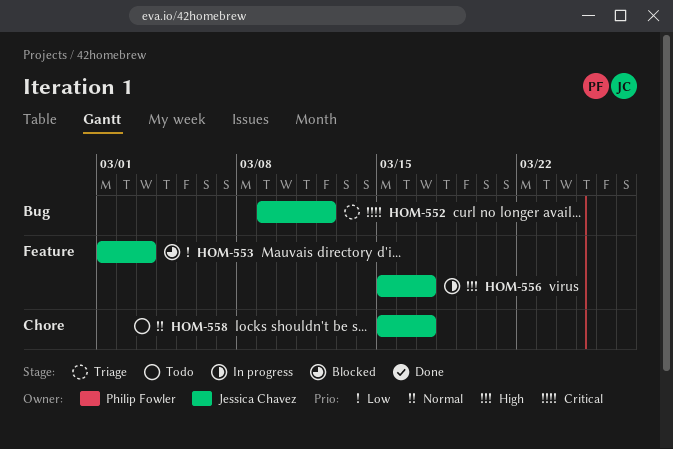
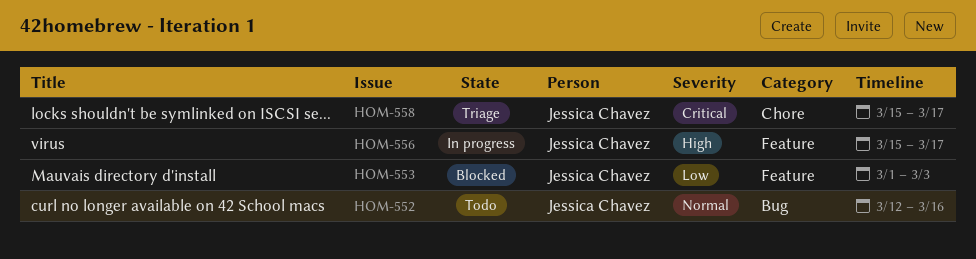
HOM-552, status: Triage -> Todo
HOM-552, priority: Critical -> Normal
HOM-552, start: Mar 9 -> Mar 12
HOM-552, due: Mar 12 -> Mar 16
HOM-558, status: Todo -> Triage
HOM-558, priority: Normal -> Critical

